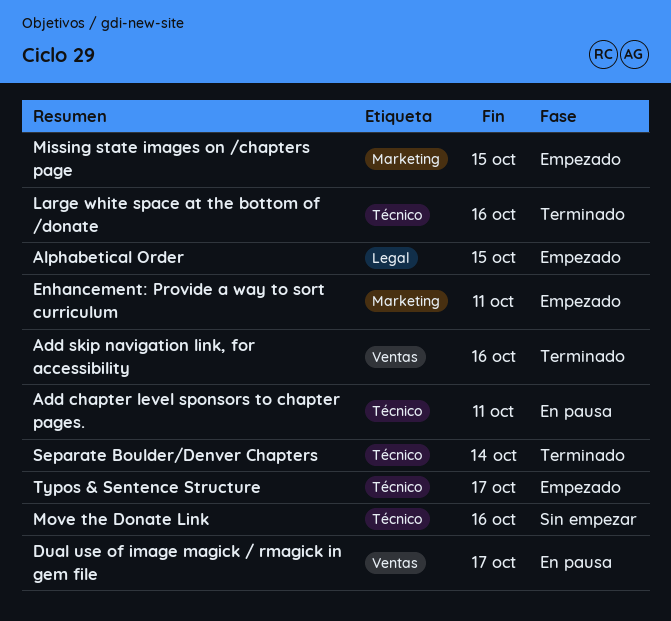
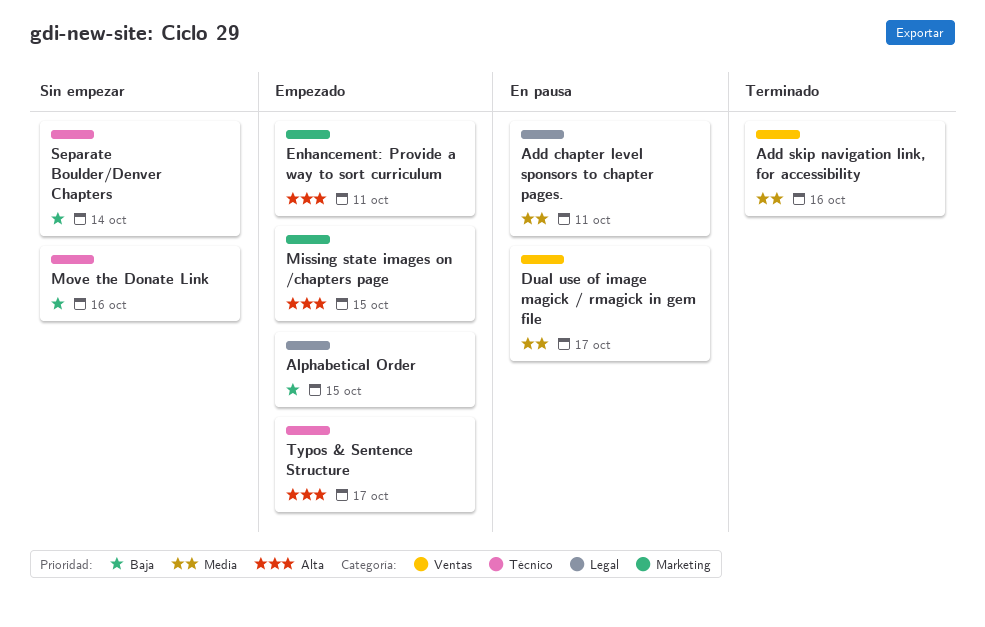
Add chapter level sponsors to chapter pages., label: Técnico -> Legal
Large white space at the bottom of /donate: present -> none
Separate Boulder/Denver Chapters, status: Terminado -> Sin empezar

